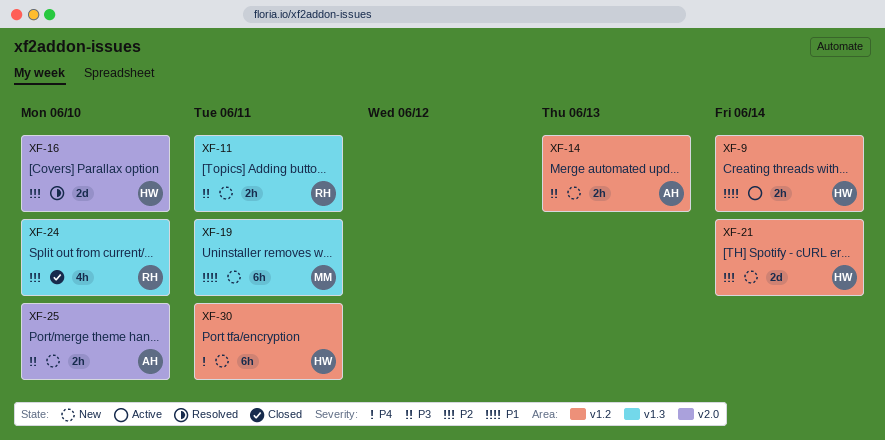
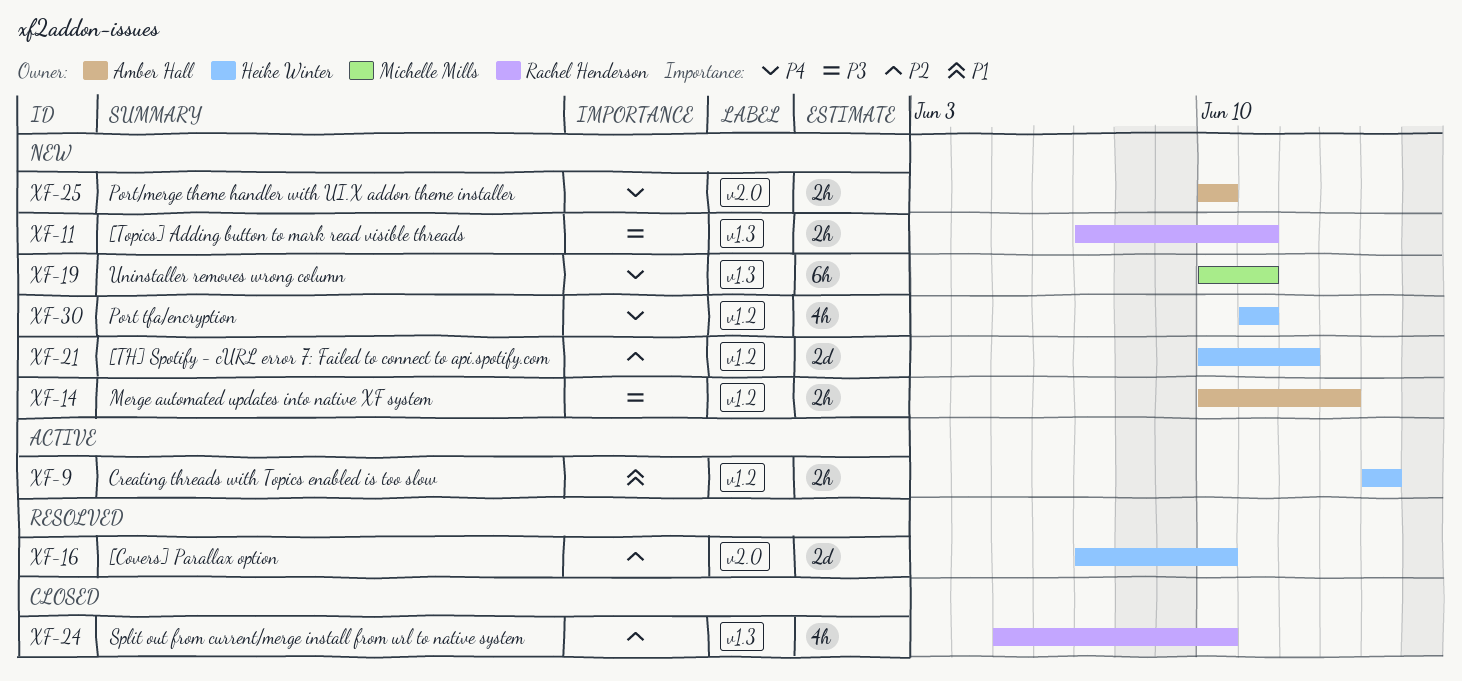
XF-19, priority: P1 -> P4
XF-21, due: Jun 14 -> Jun 12
XF-25, priority: P3 -> P4
XF-30, estimate: 6h -> 4h

